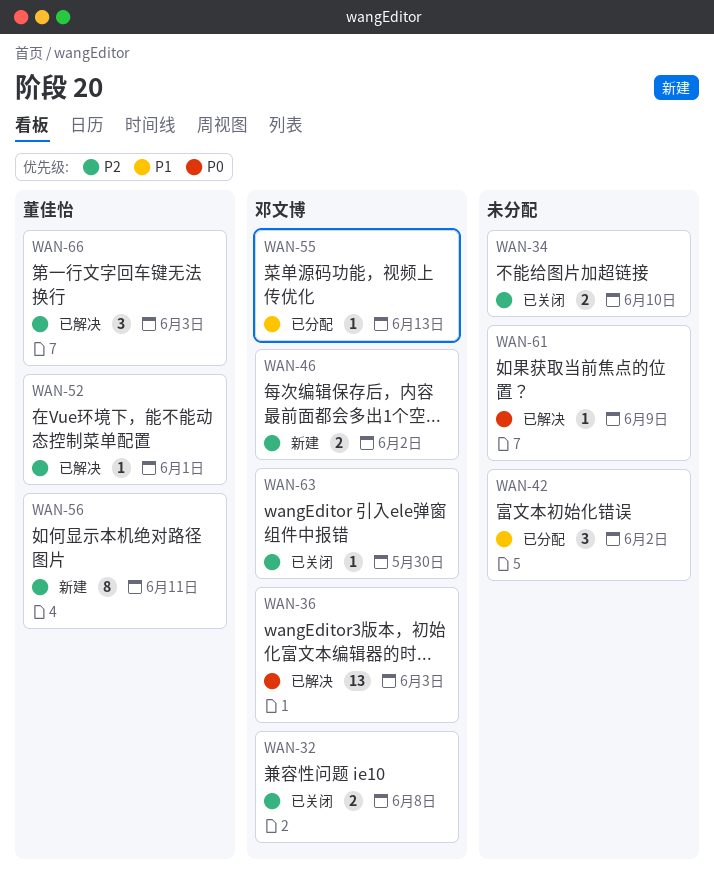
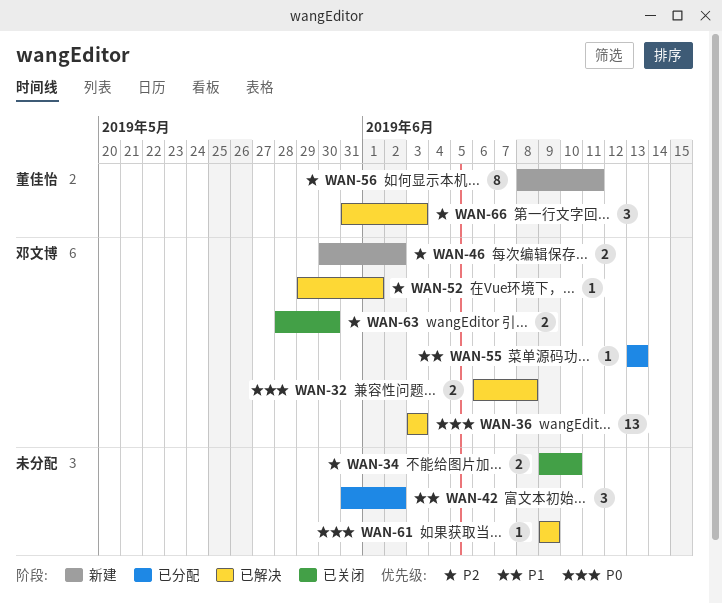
WAN-32, status: 已关闭 -> 已解决
WAN-32, priority: P2 -> P0
WAN-52, owner: 董佳怡 -> 邓文博
WAN-63, estimate: 1 -> 2

